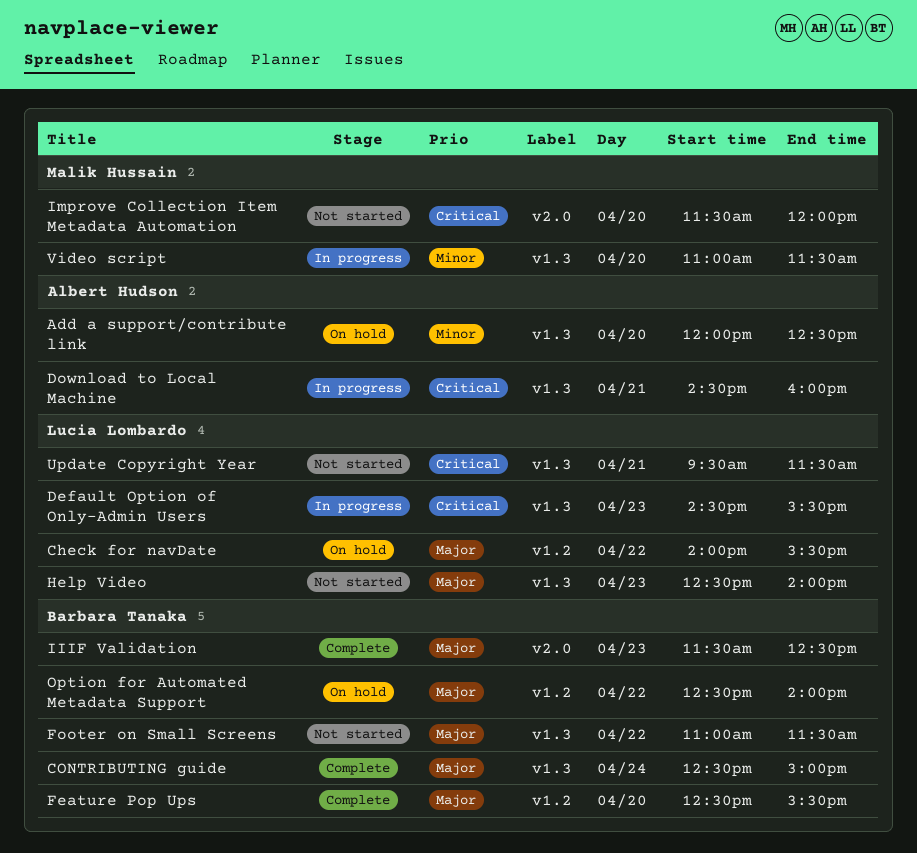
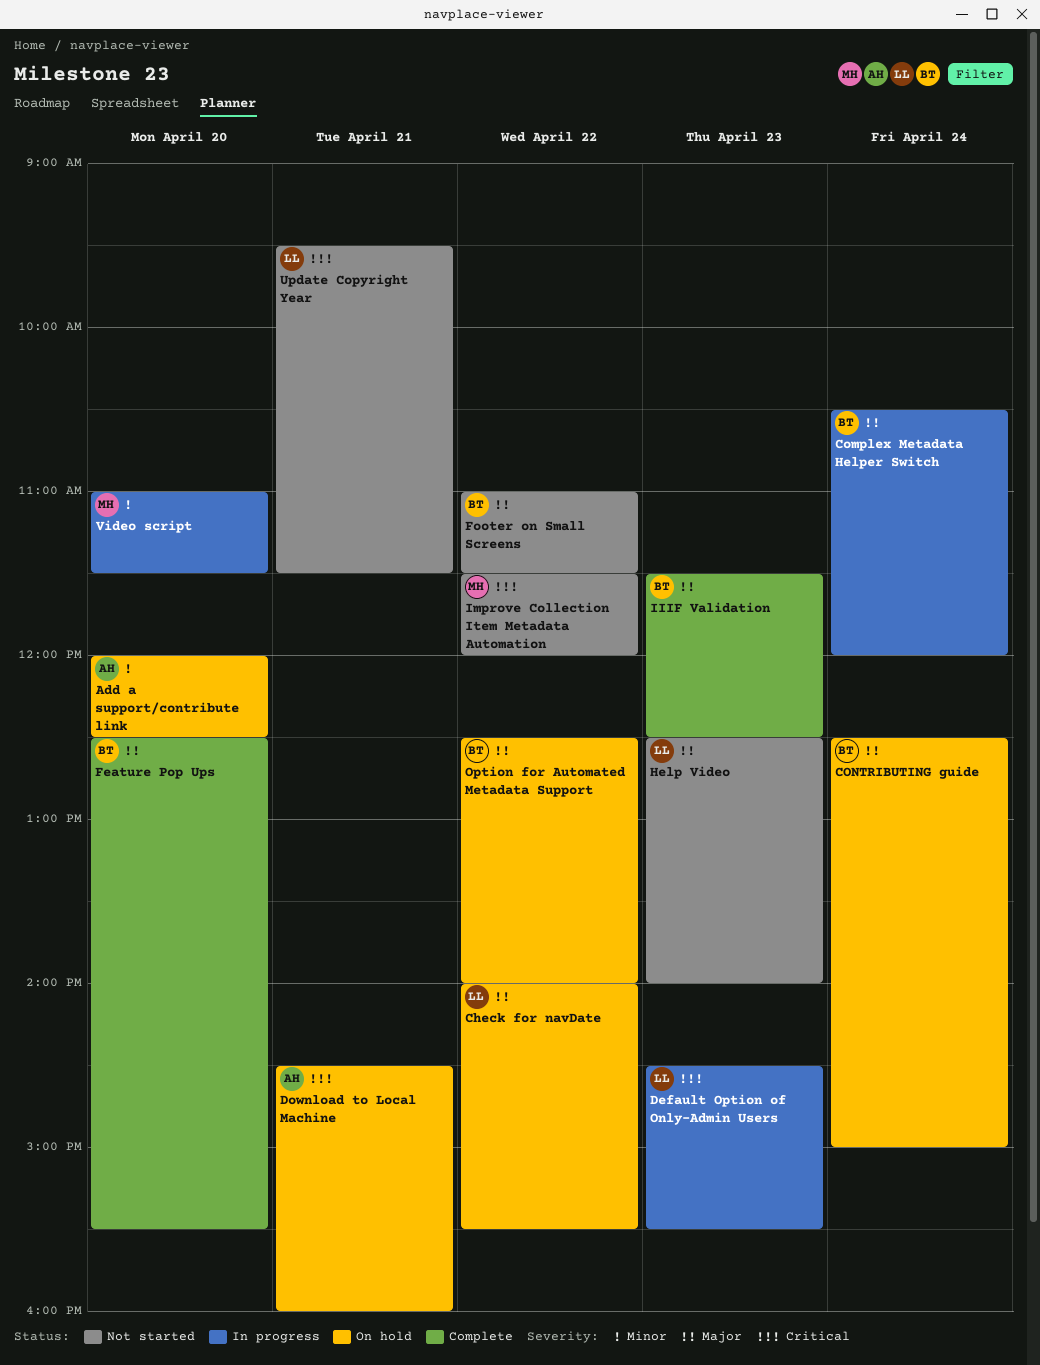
Complex Metadata Helper Switch: none -> present
CONTRIBUTING guide, status: Complete -> On hold
Download to Local Machine, status: In progress -> On hold
Improve Collection Item Metadata Automation, day: Apr 20 -> Apr 22

